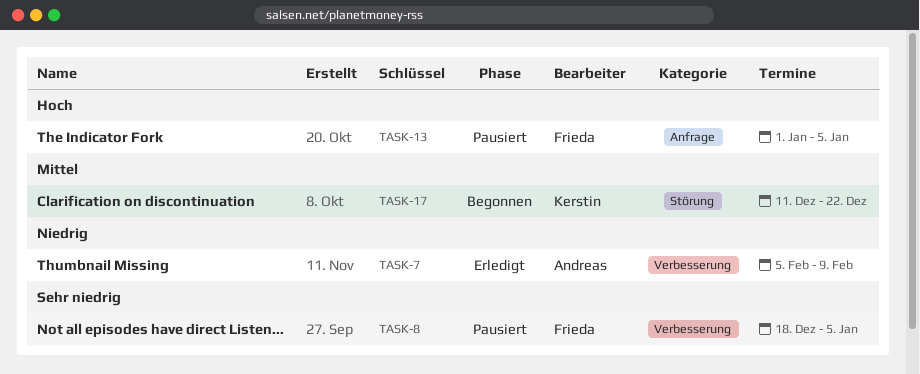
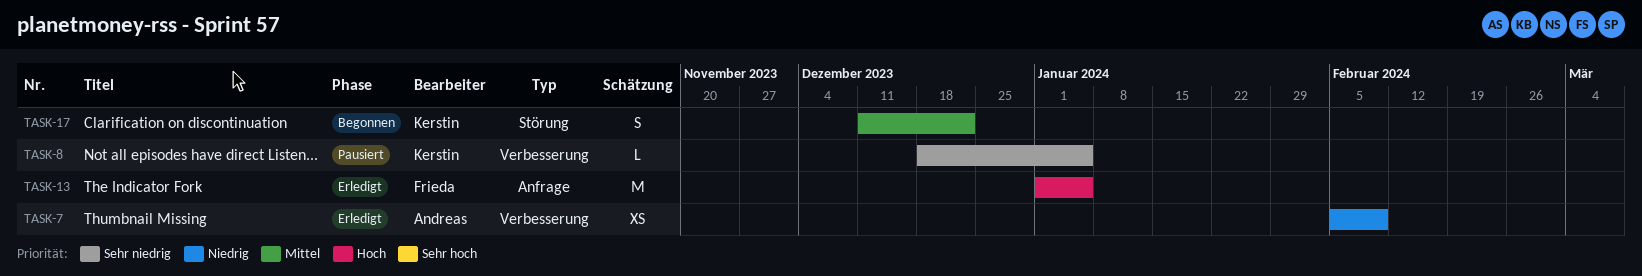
TASK-8, owner: Frieda -> Kerstin
TASK-13, status: Pausiert -> Erledigt

